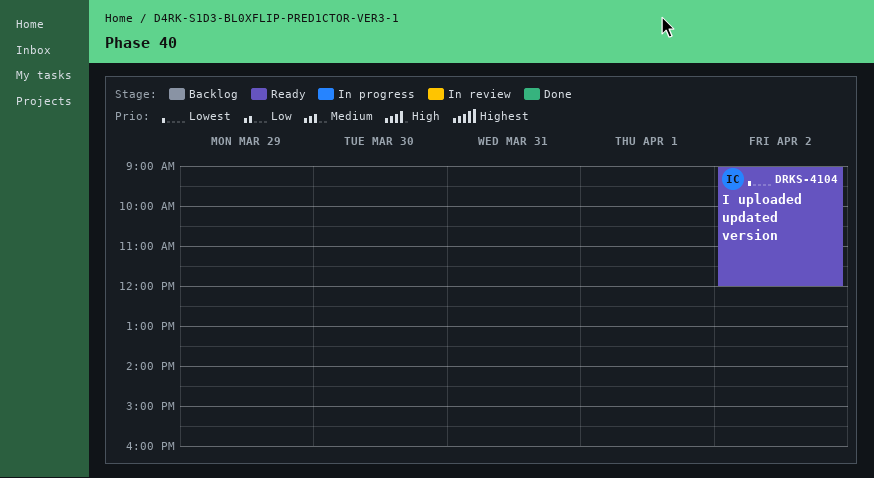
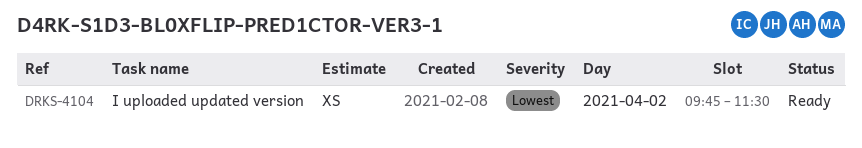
DRKS-4104, begins: 09:00 -> 09:45
DRKS-4104, ends: 12:00 -> 11:30

